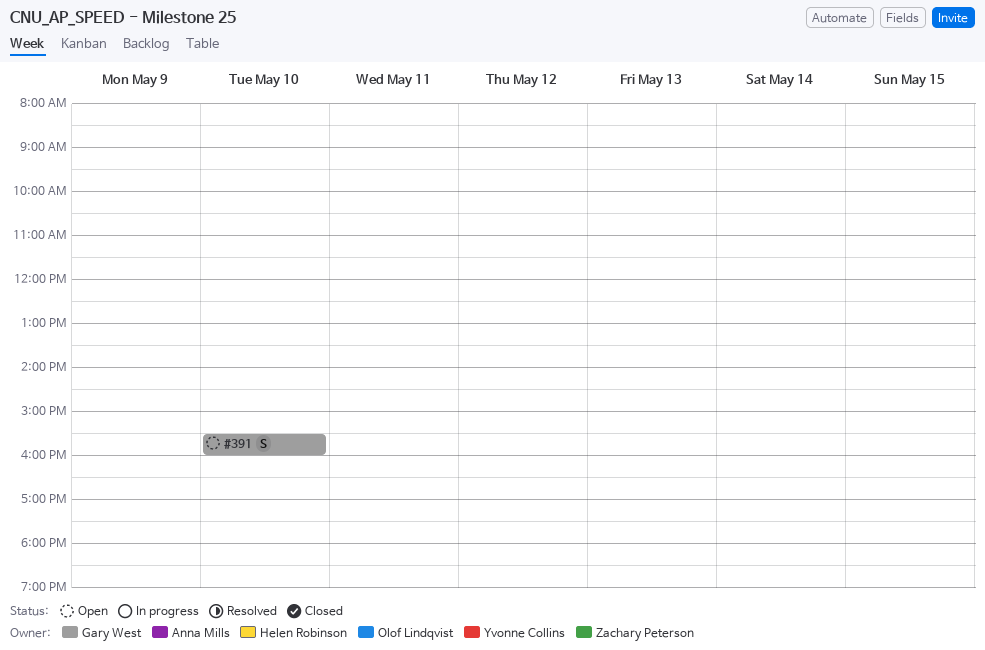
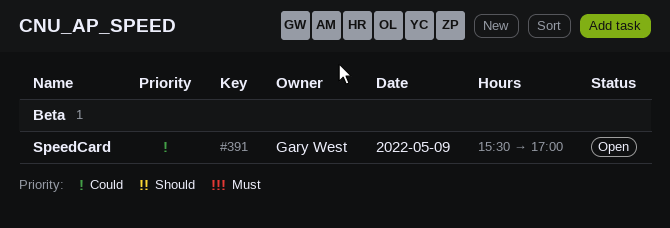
#391, day: May 10 -> May 9
#391, ends: 16:00 -> 17:00

